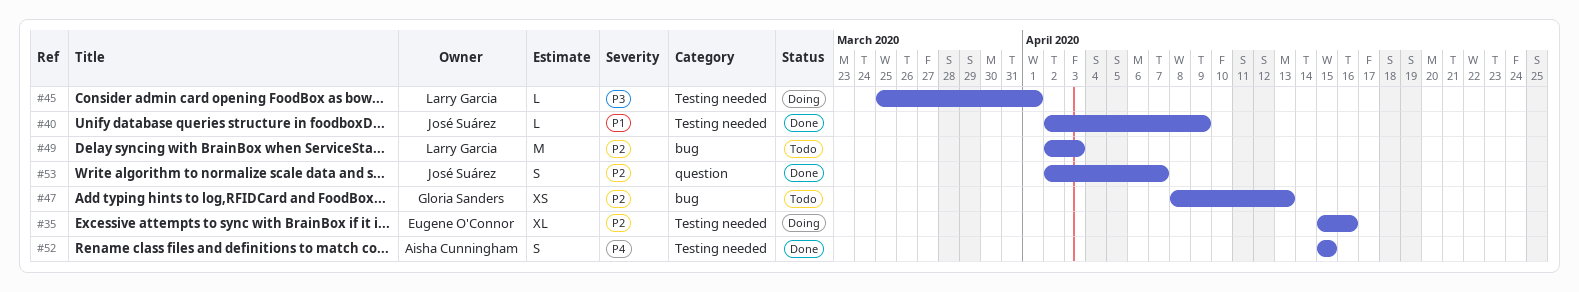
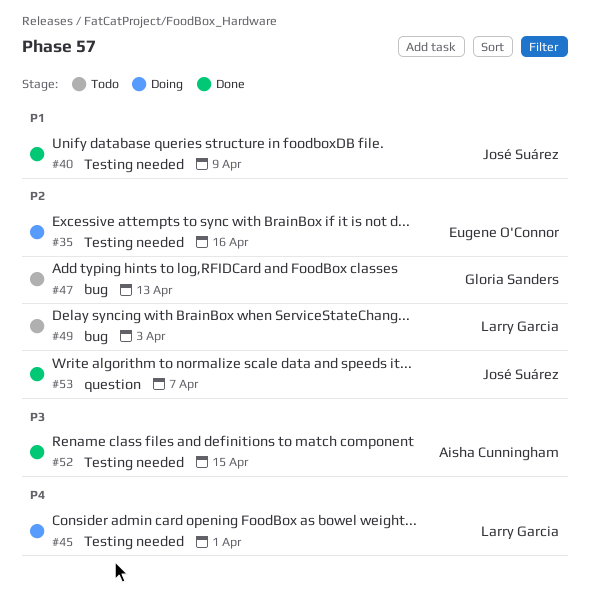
#45, priority: P3 -> P4
#52, priority: P4 -> P3

